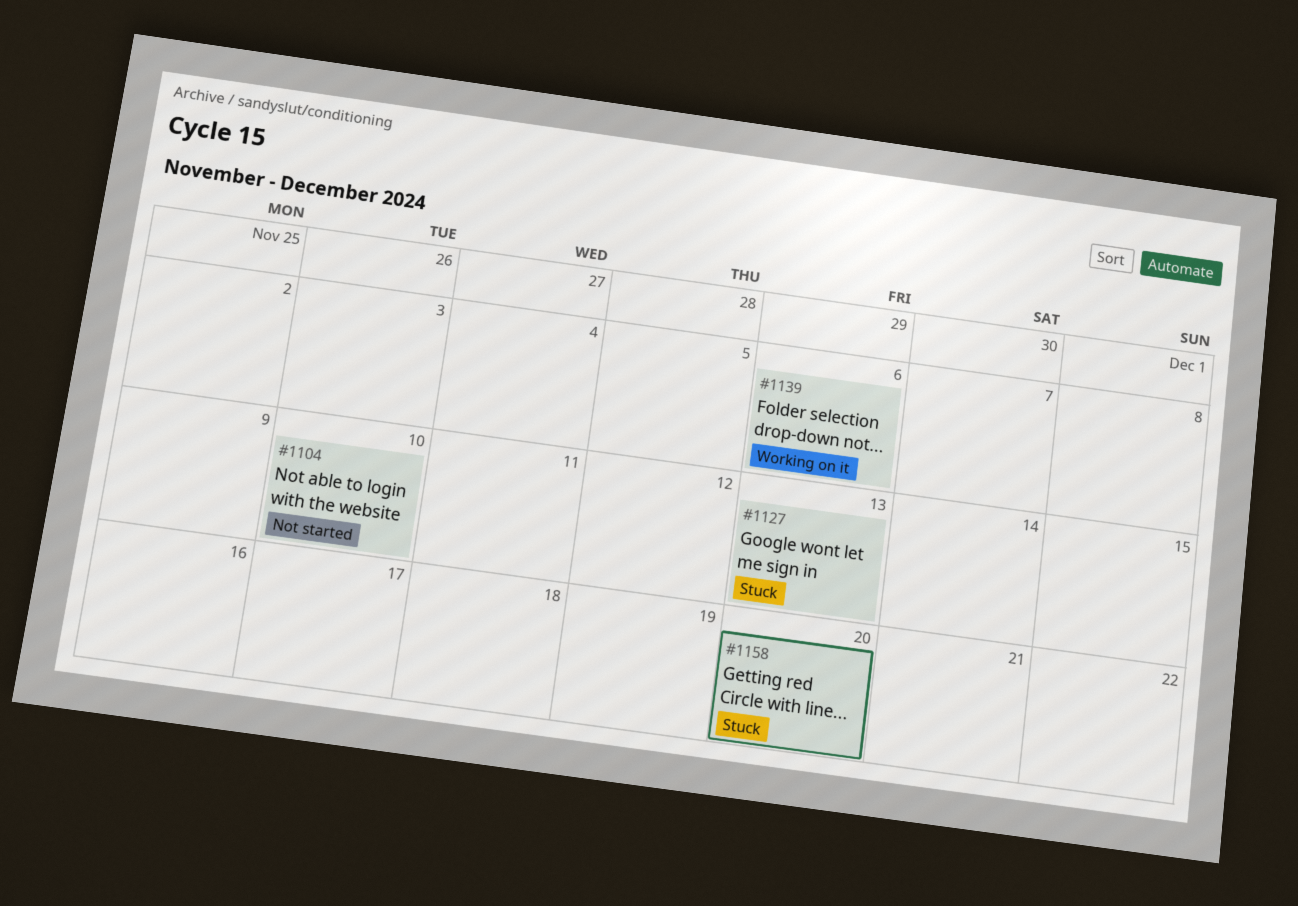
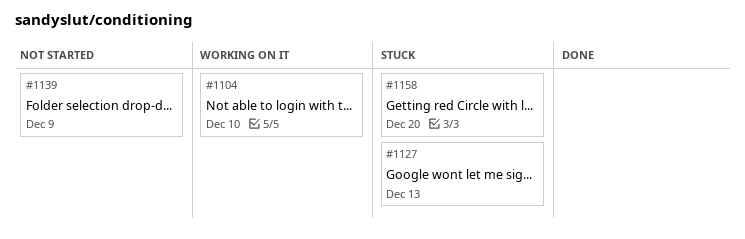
#1104, status: Not started -> Working on it
#1139, status: Working on it -> Not started
#1139, due: Dec 6 -> Dec 9

